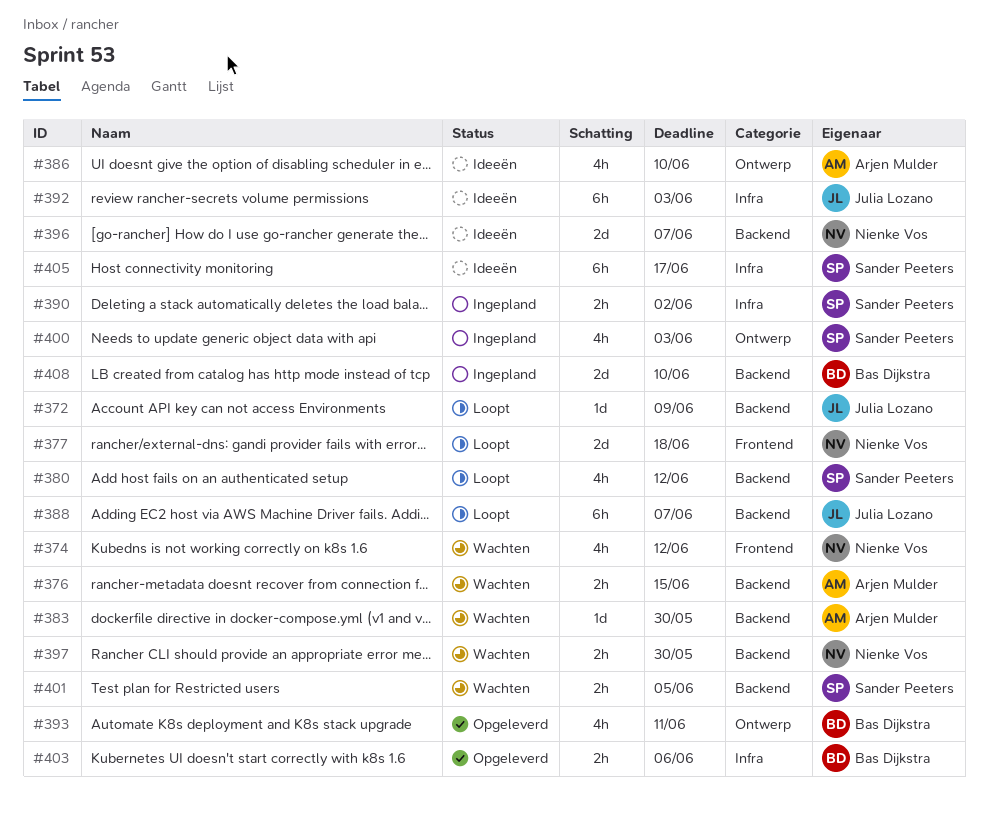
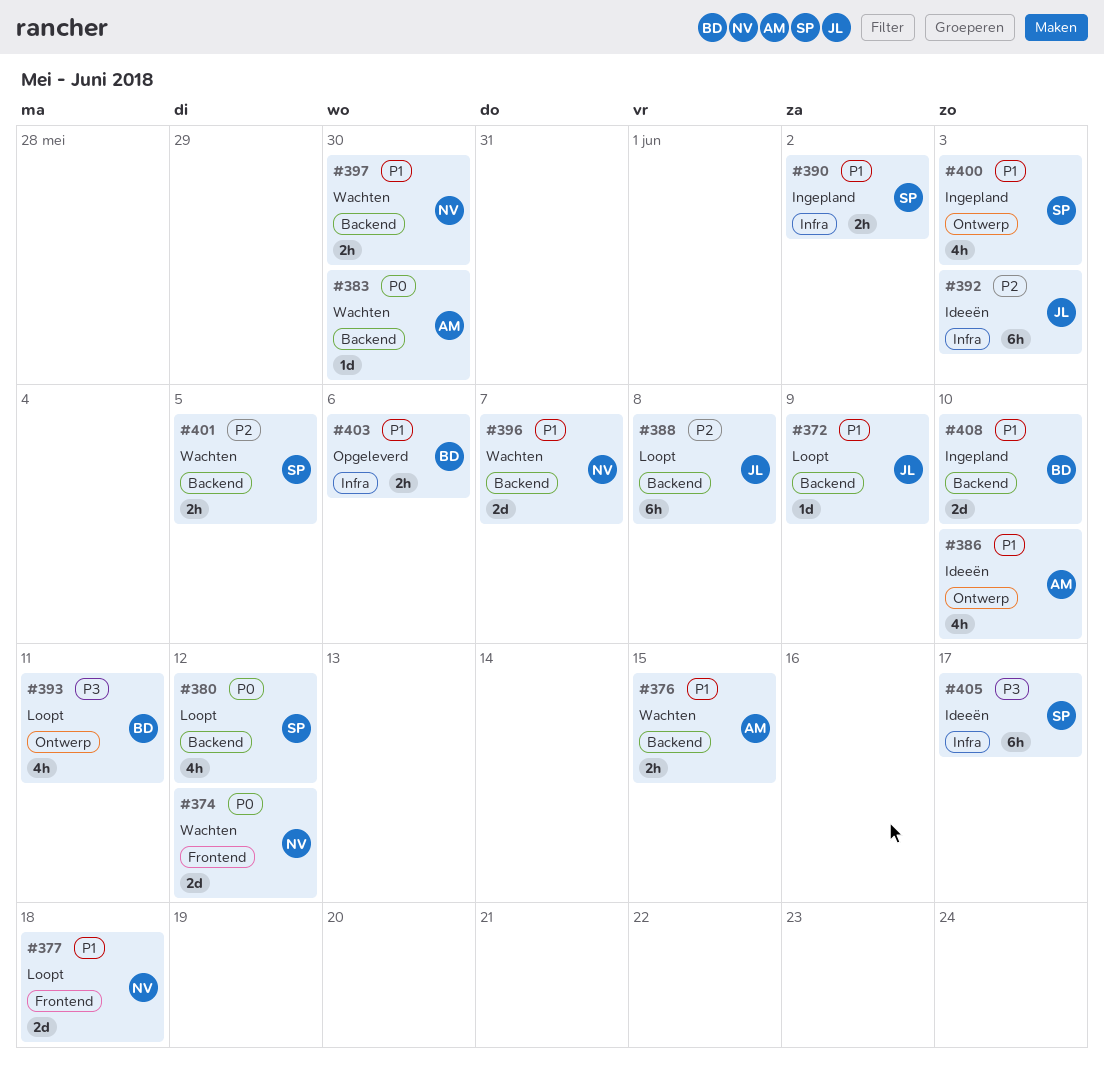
#374, estimate: 4h -> 2d
#388, due: Jun 7 -> Jun 8
#393, status: Opgeleverd -> Loopt
#396, status: Ideeën -> Wachten

